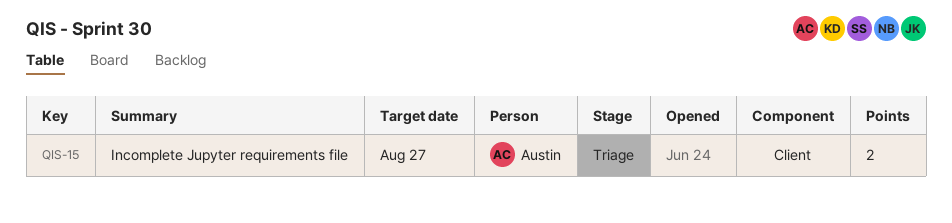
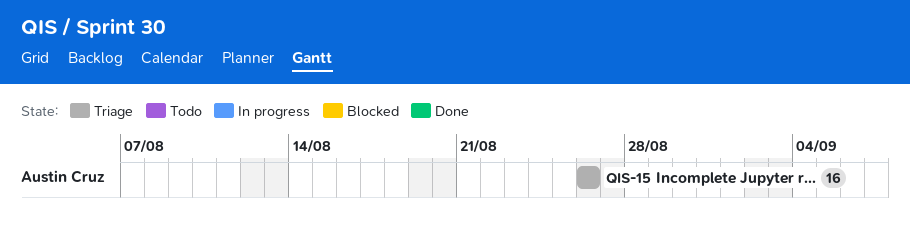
QIS-15, estimate: 2 -> 16
QIS-15, due: Aug 27 -> Aug 26

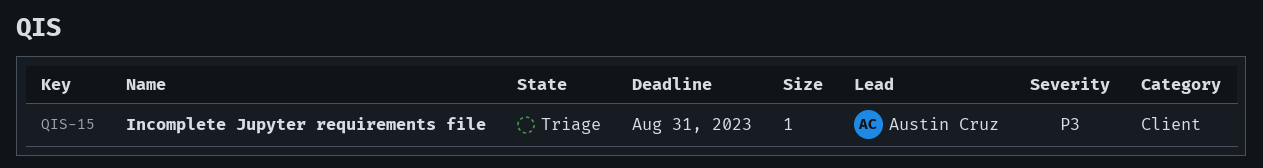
QIS-15, estimate: 16 -> 1
QIS-15, due: Aug 26 -> Aug 31

